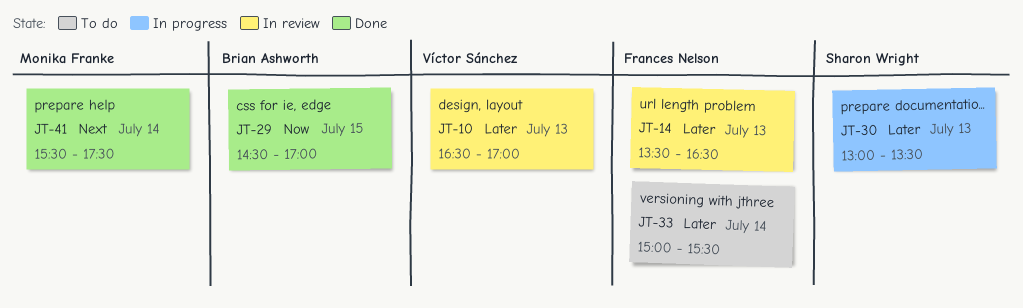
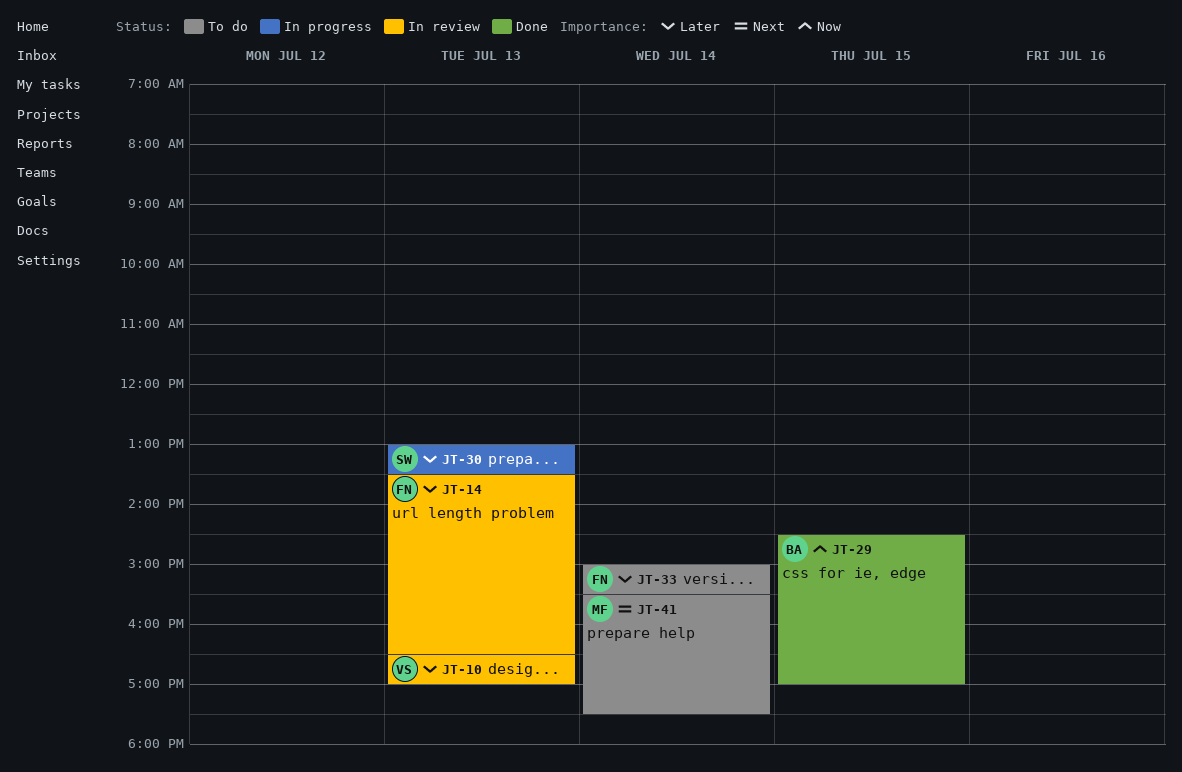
JT-41, status: Done -> To do

